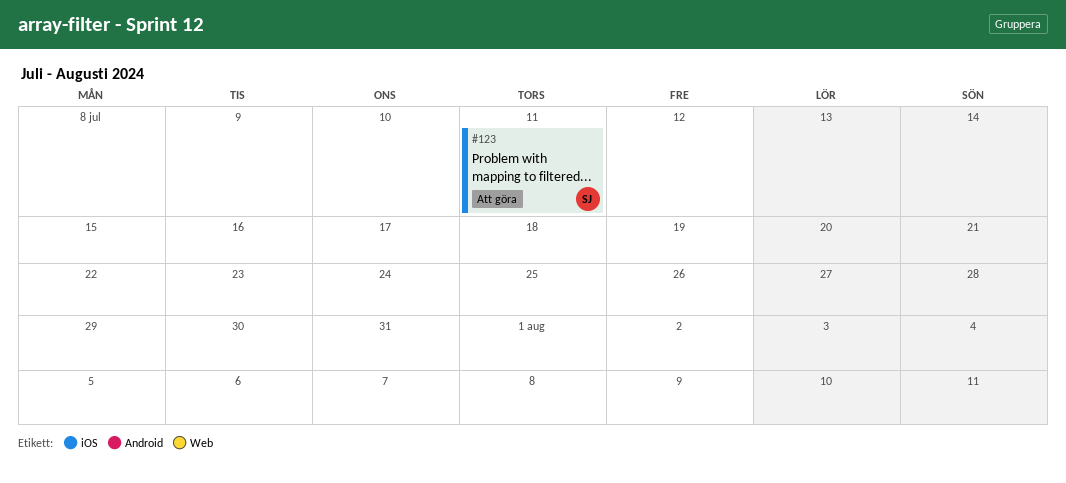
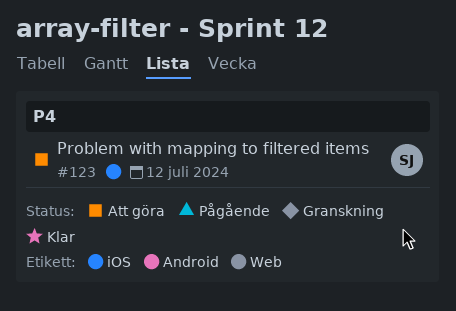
#123, due: Jul 11 -> Jul 12

